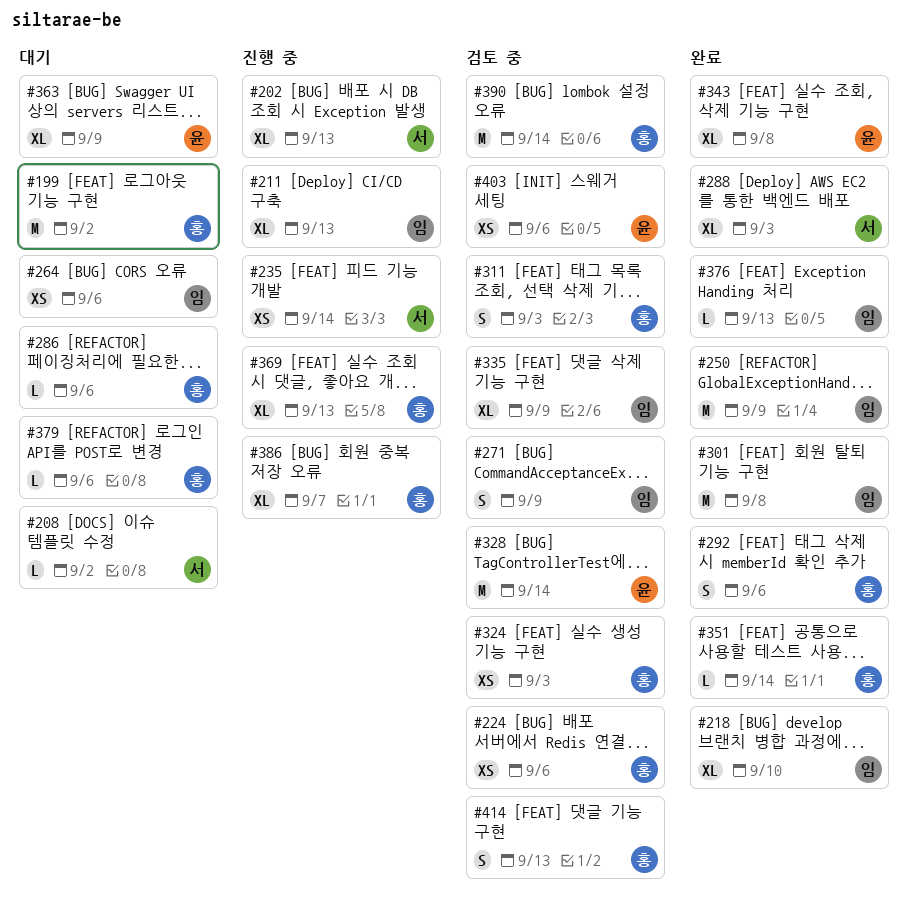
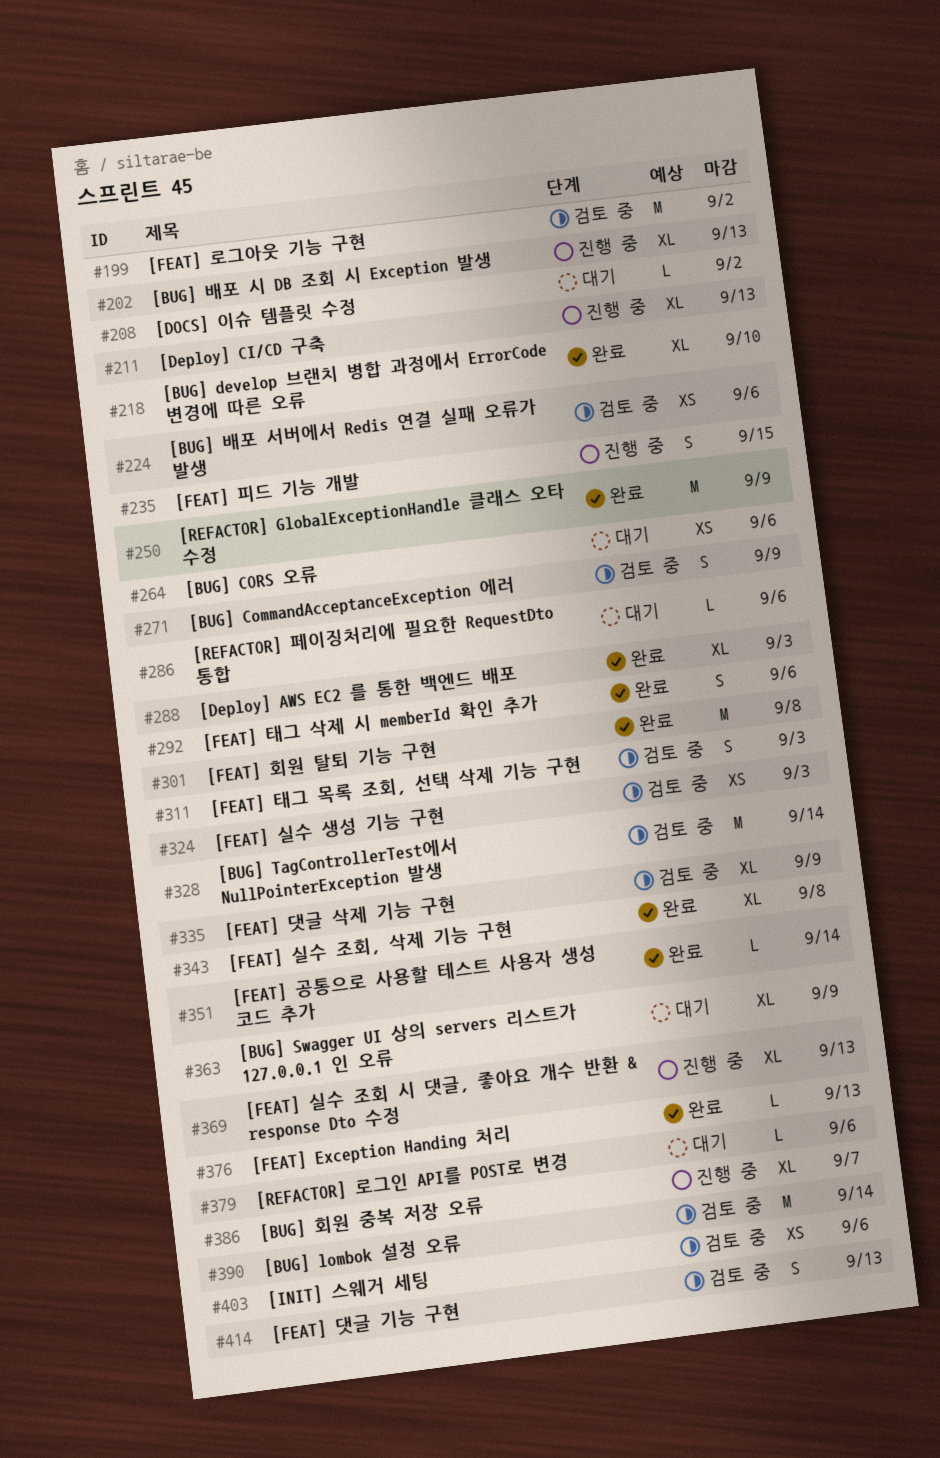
#199, status: 대기 -> 검토 중
#235, estimate: XS -> S
#235, due: Sep 14 -> Sep 15

